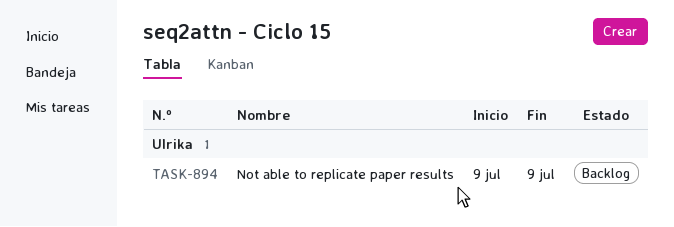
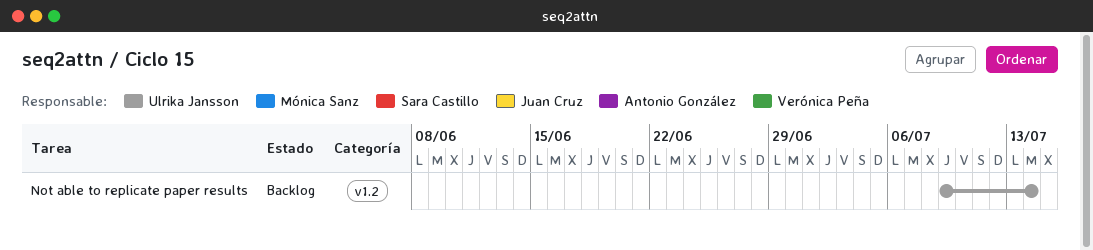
Not able to replicate paper results, due: Jul 9 -> Jul 14

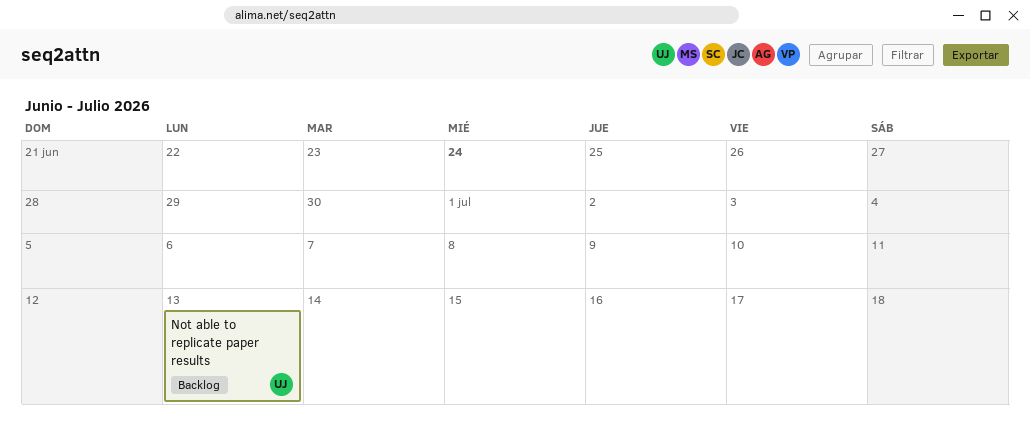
Not able to replicate paper results, due: Jul 14 -> Jul 13

